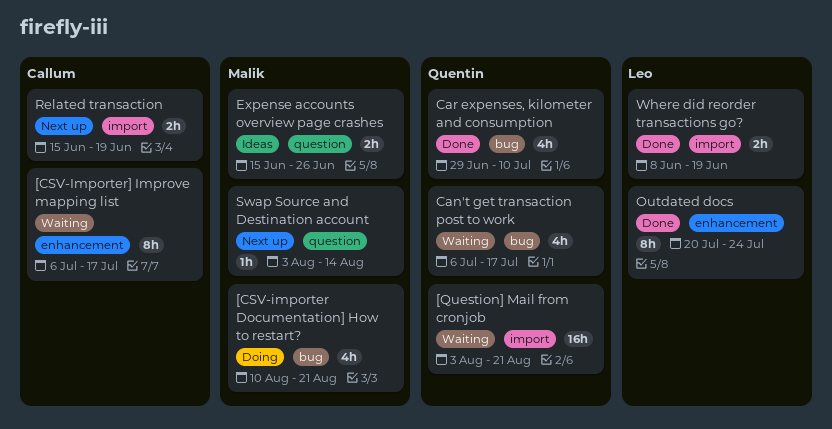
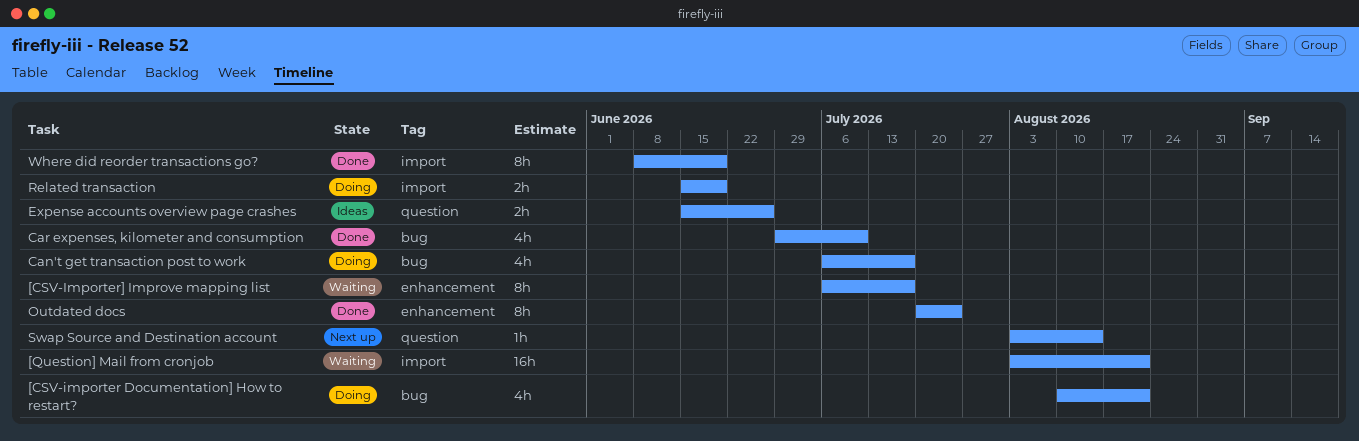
Can't get transaction post to work, status: Waiting -> Doing
Related transaction, status: Next up -> Doing
Where did reorder transactions go?, estimate: 2h -> 8h

